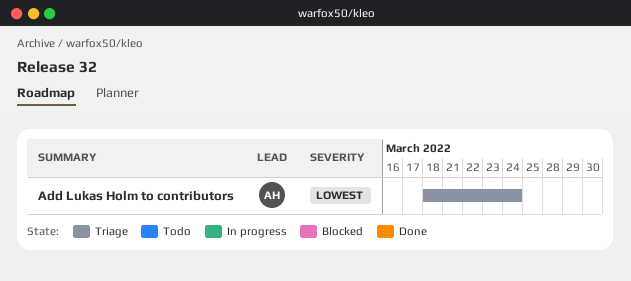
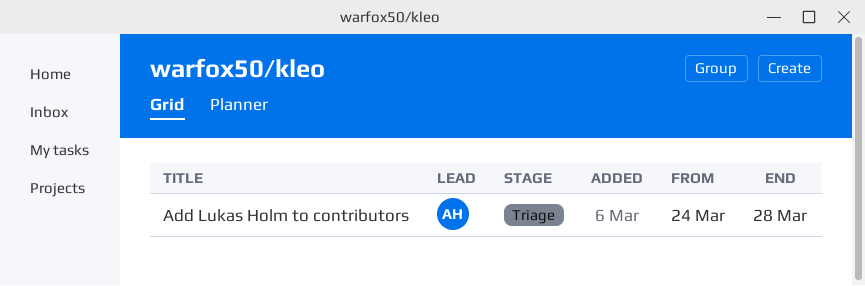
Add Lukas Holm to contributors, start: Mar 18 -> Mar 24
Add Lukas Holm to contributors, due: Mar 24 -> Mar 28

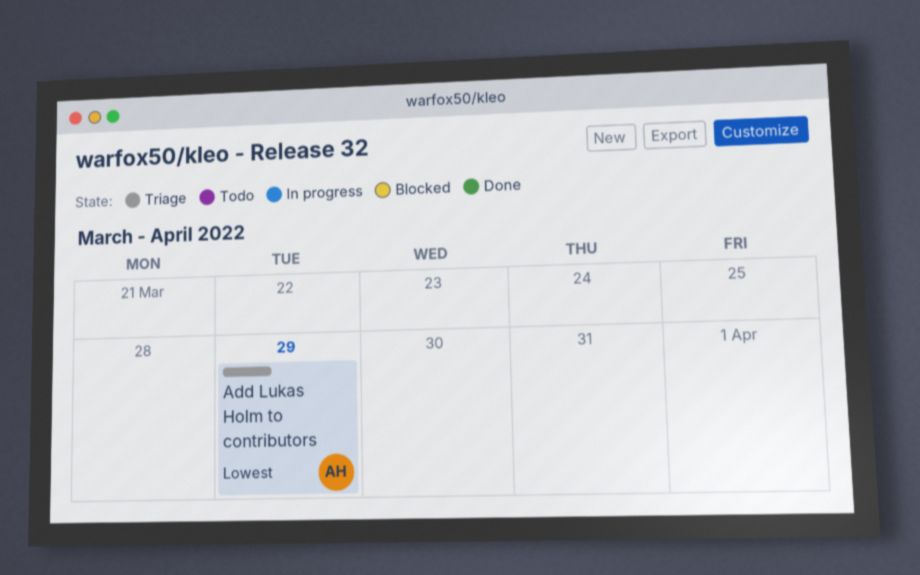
Add Lukas Holm to contributors, due: Mar 28 -> Mar 29

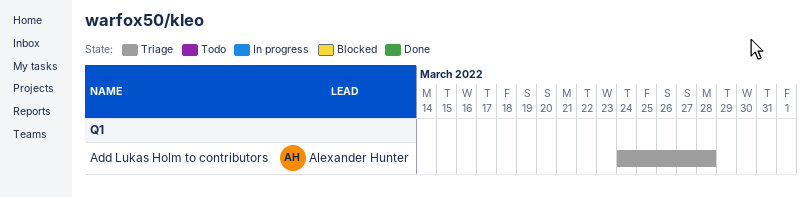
Add Lukas Holm to contributors, due: Mar 29 -> Mar 28

